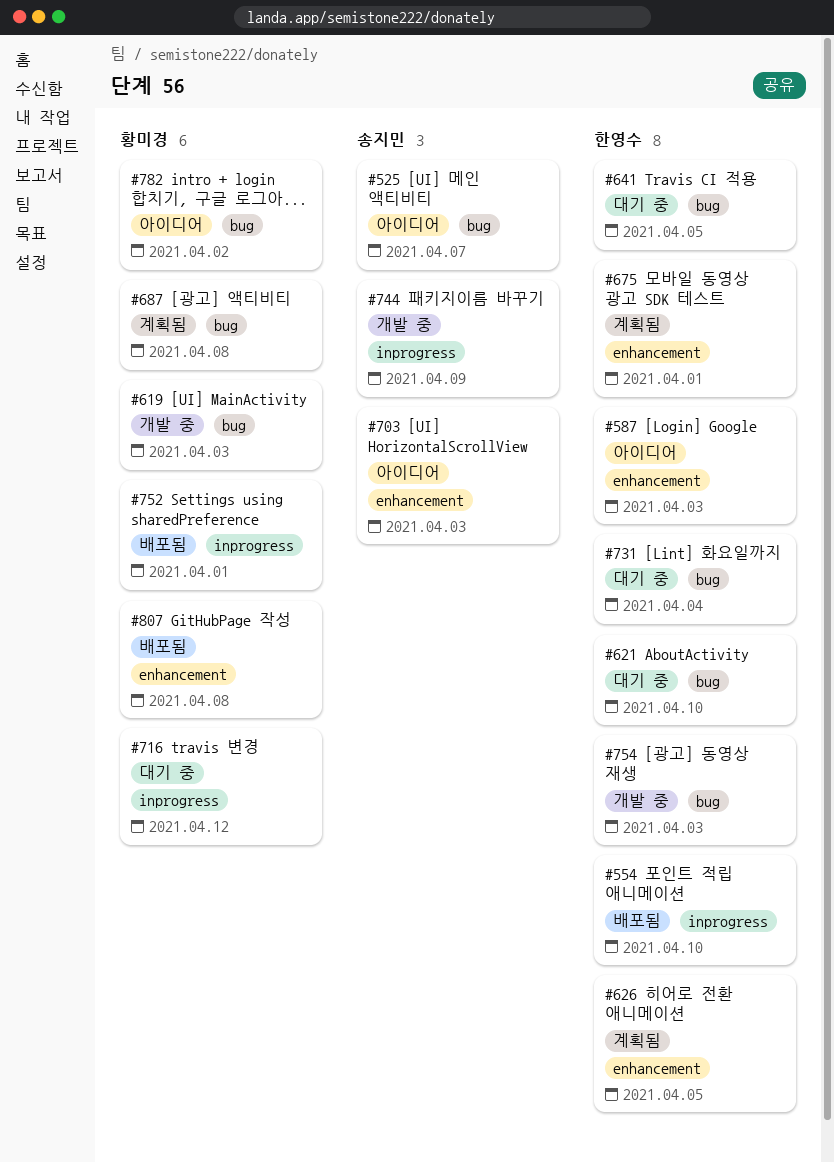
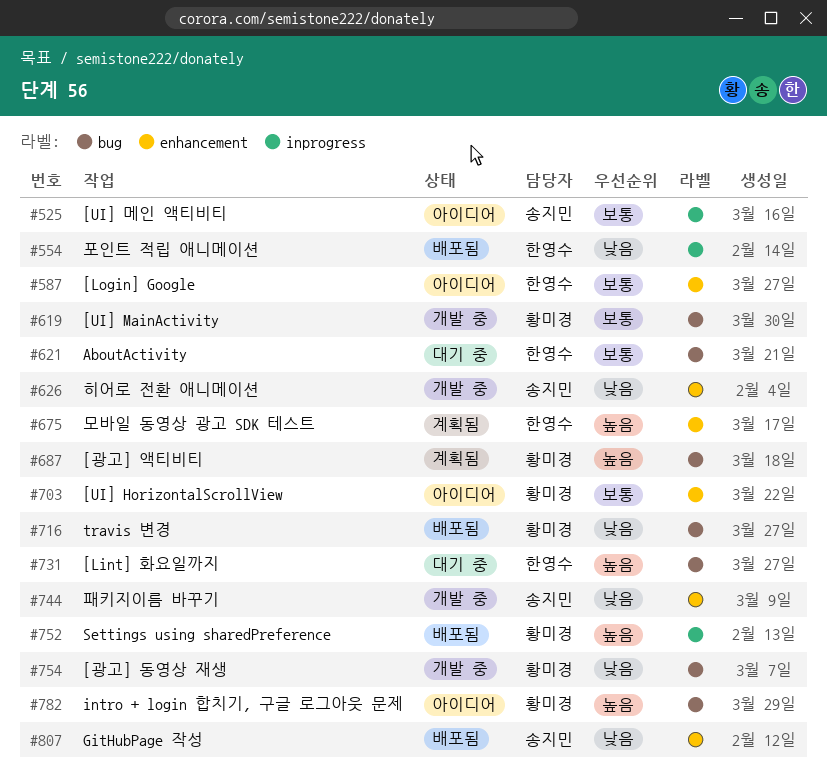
#525, label: bug -> inprogress
#626, status: 계획됨 -> 개발 중
#626, owner: 한영수 -> 송지민
#641: present -> none
#703, owner: 송지민 -> 황미경
#716, status: 대기 중 -> 배포됨
#716, label: inprogress -> bug
#744, label: inprogress -> enhancement
#754, owner: 한영수 -> 황미경
#807, owner: 황미경 -> 송지민

